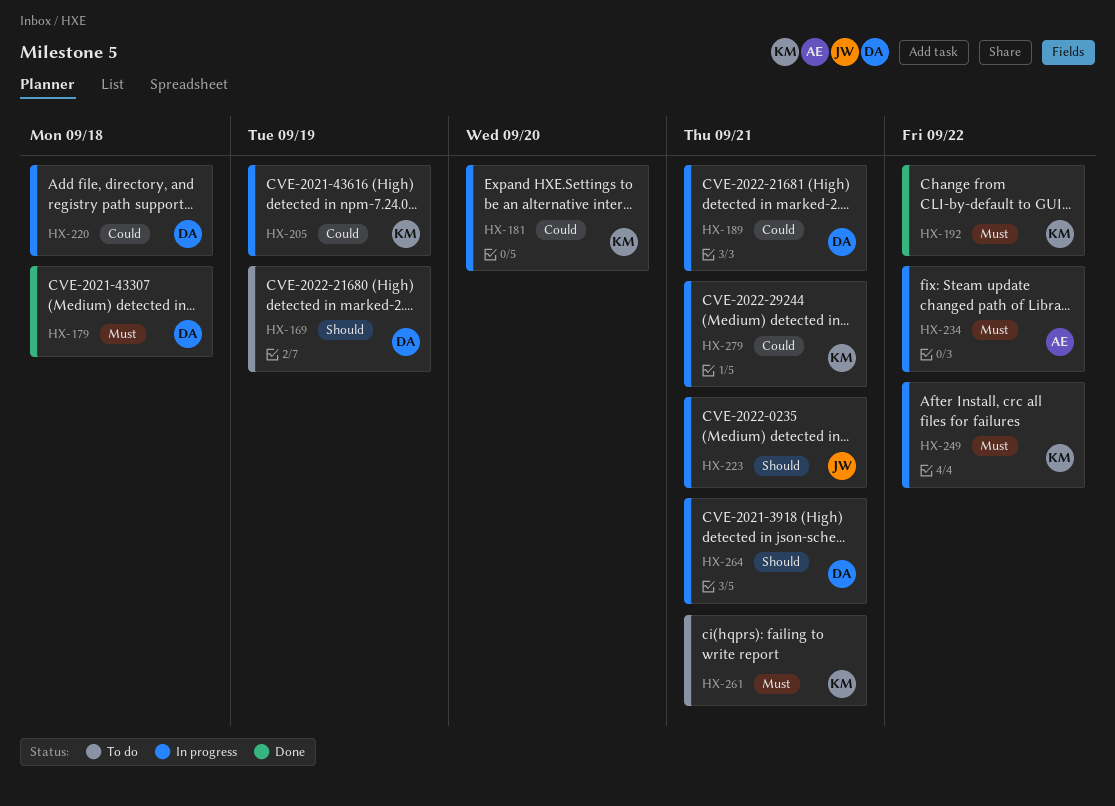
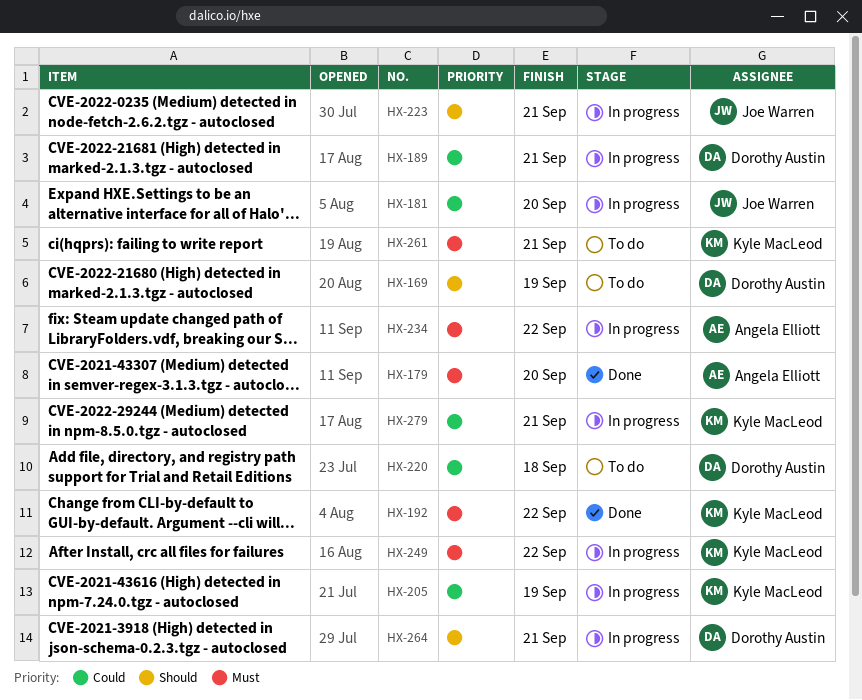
HX-179, owner: Dorothy Austin -> Angela Elliott
HX-179, due: Sep 18 -> Sep 20
HX-181, owner: Kyle MacLeod -> Joe Warren
HX-220, status: In progress -> To do

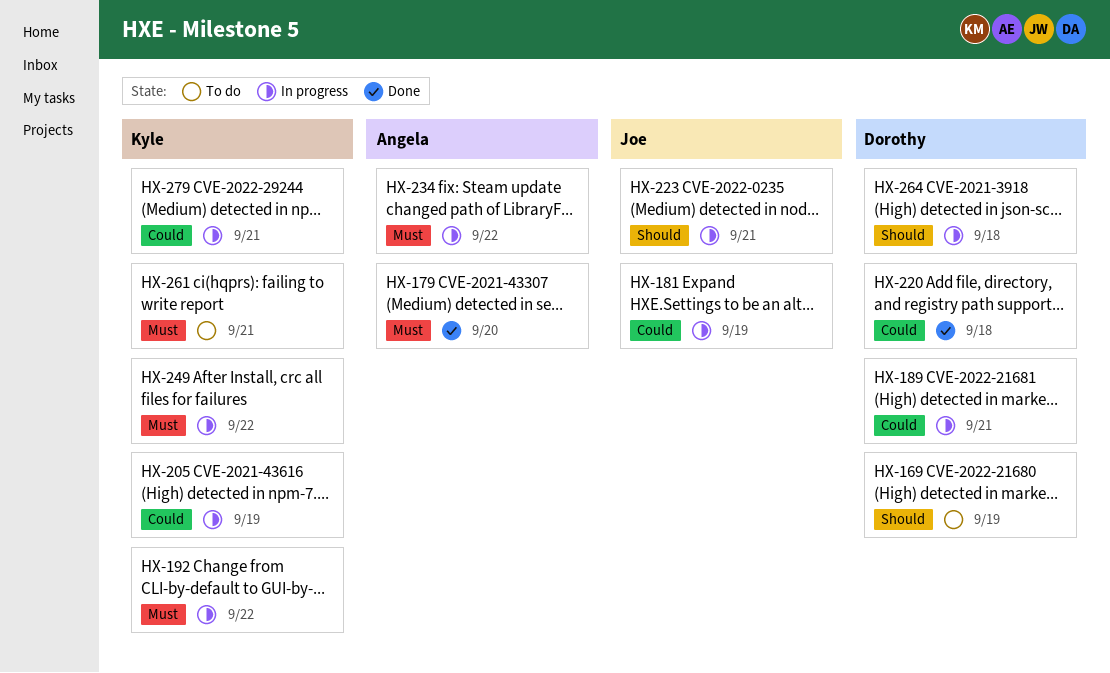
HX-181, due: Sep 20 -> Sep 19
HX-192, status: Done -> In progress
HX-220, status: To do -> Done
HX-264, due: Sep 21 -> Sep 18

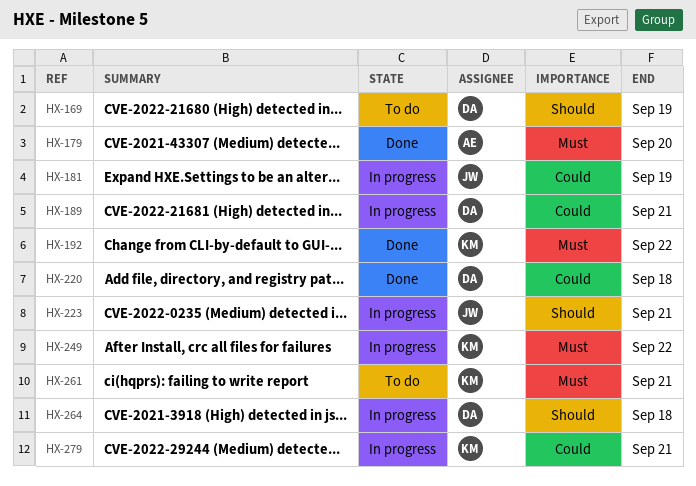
HX-192, status: In progress -> Done
HX-205: present -> none
HX-234: present -> none

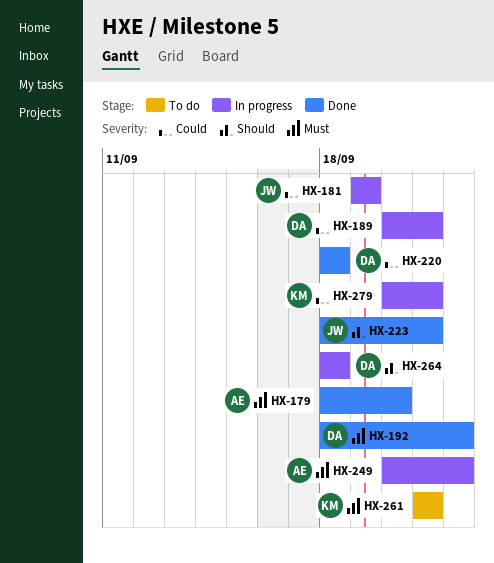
HX-169: present -> none
HX-192, owner: KM -> DA
HX-223, status: In progress -> Done
HX-249, owner: KM -> AE

